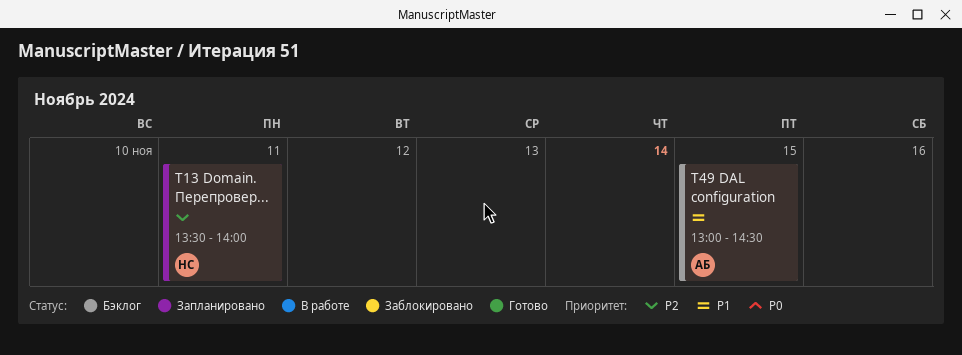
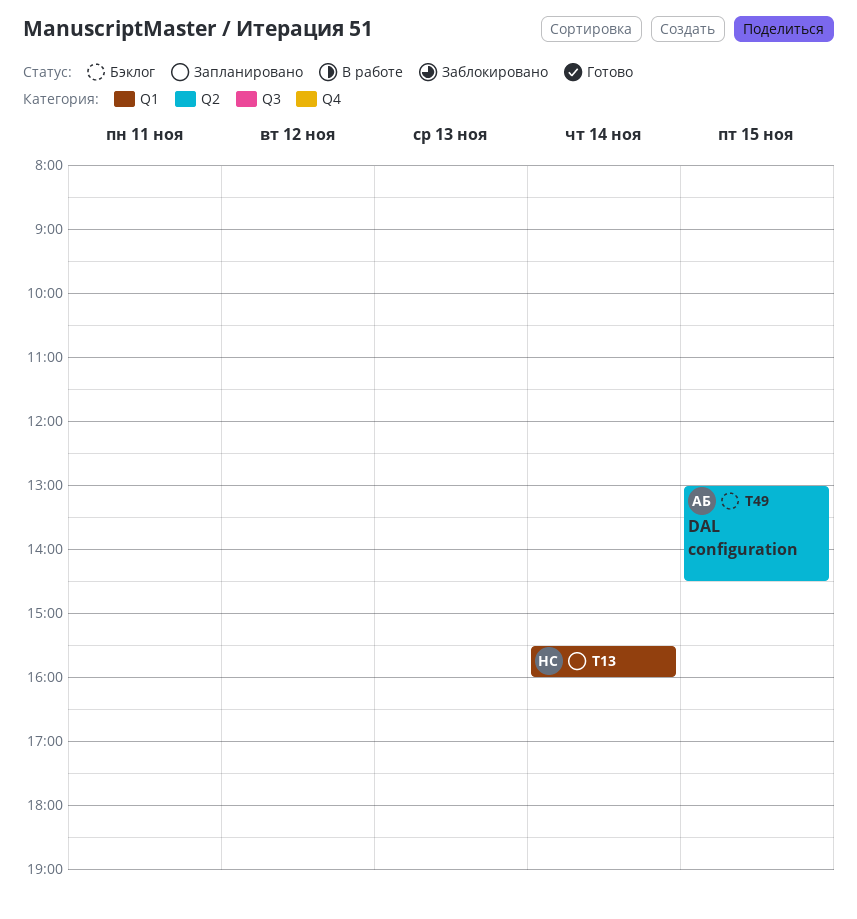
T13, day: Nov 11 -> Nov 14
T13, begins: 13:30 -> 15:30
T13, ends: 14:00 -> 16:00

